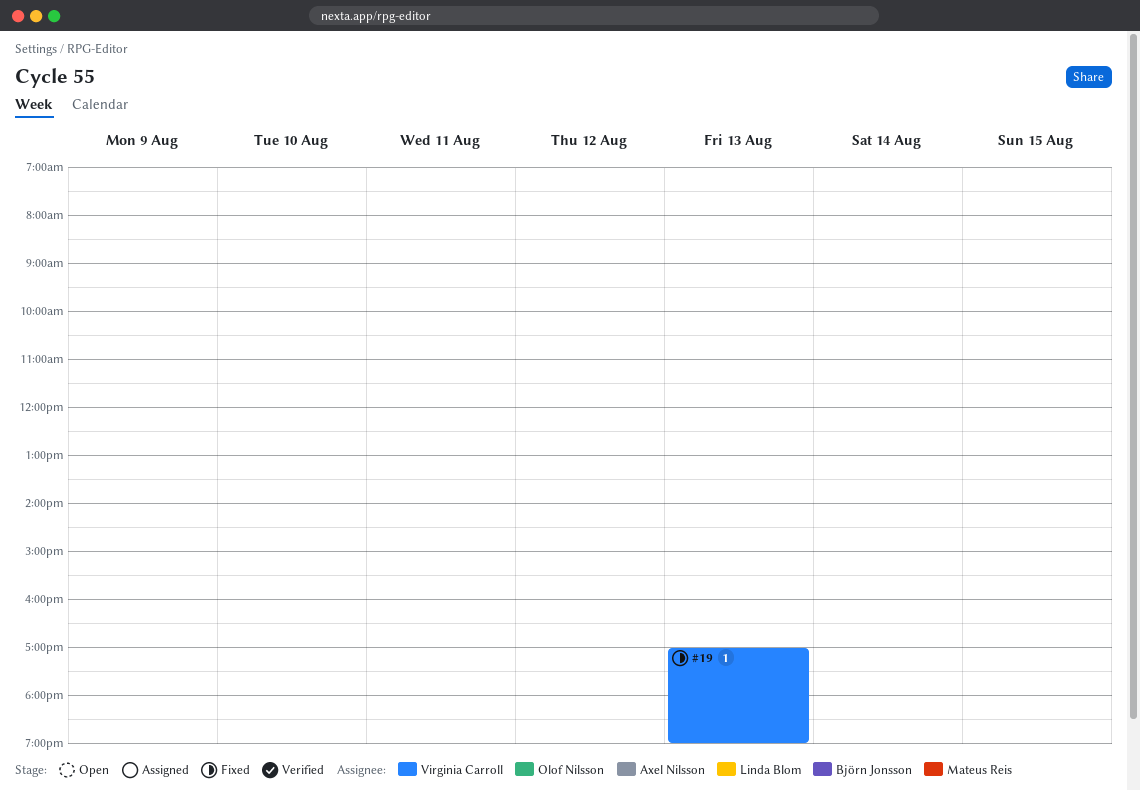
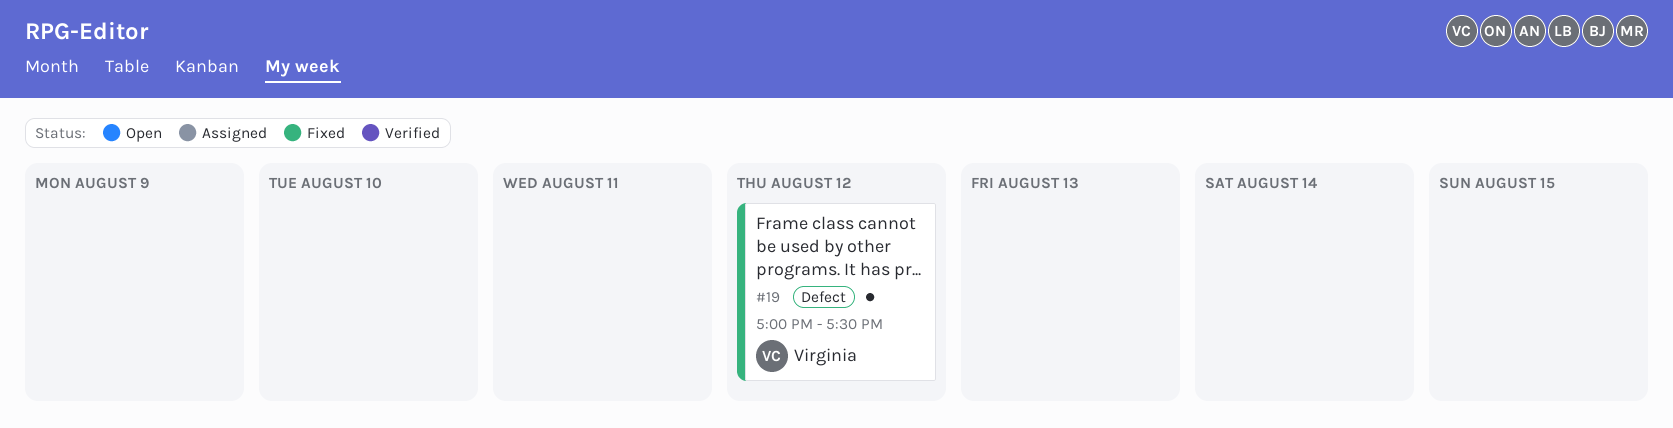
#19, day: Aug 13 -> Aug 12
#19, ends: 19:00 -> 17:30

